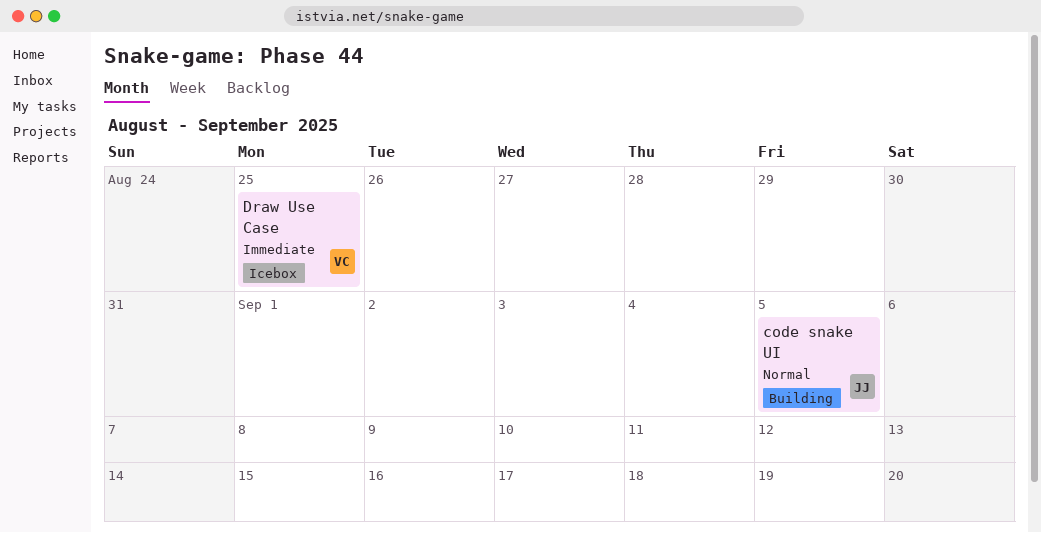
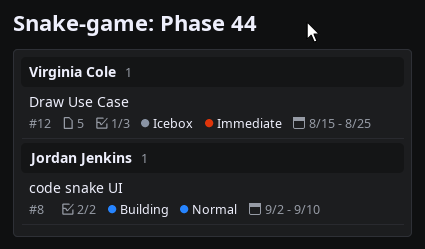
code snake UI, due: Sep 5 -> Sep 10

